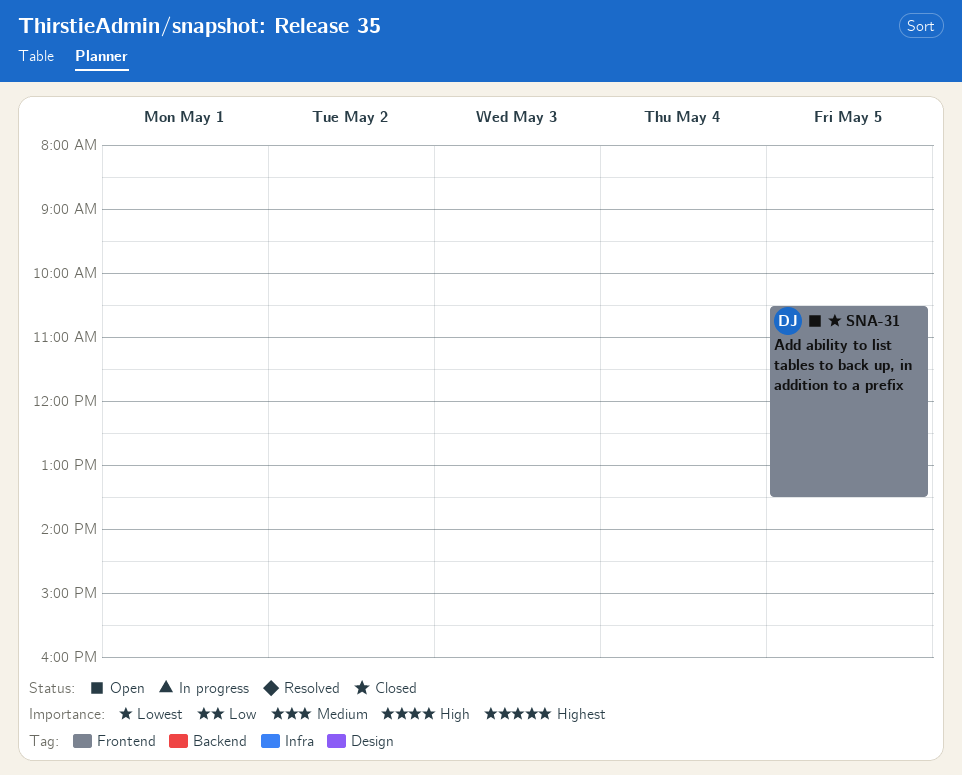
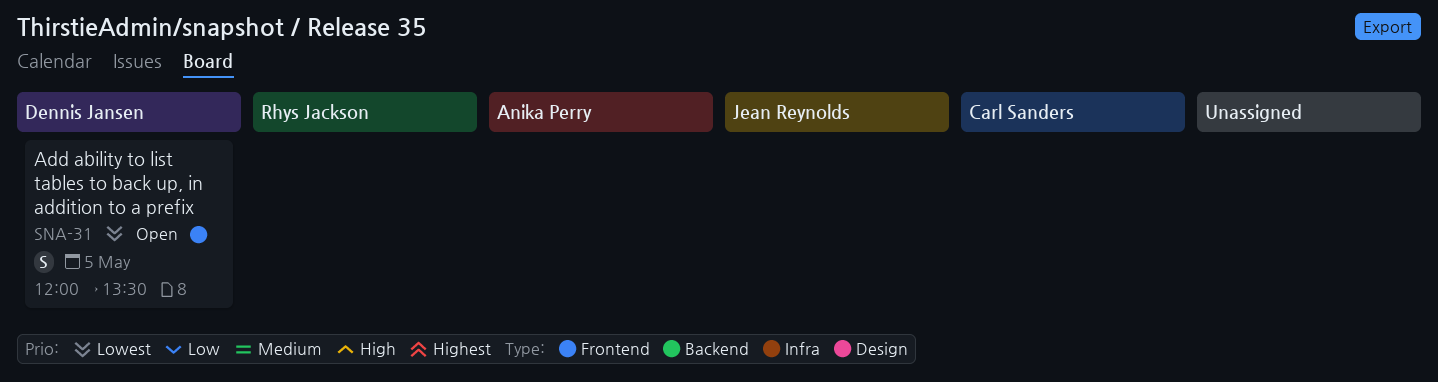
SNA-31, begins: 10:30 -> 12:00

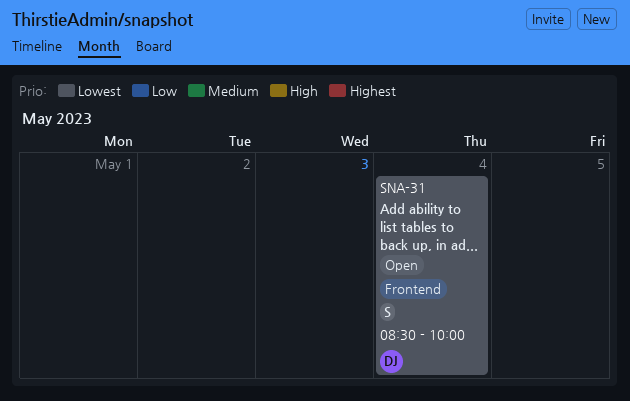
SNA-31, day: May 5 -> May 4
SNA-31, begins: 12:00 -> 08:30
SNA-31, ends: 13:30 -> 10:00

